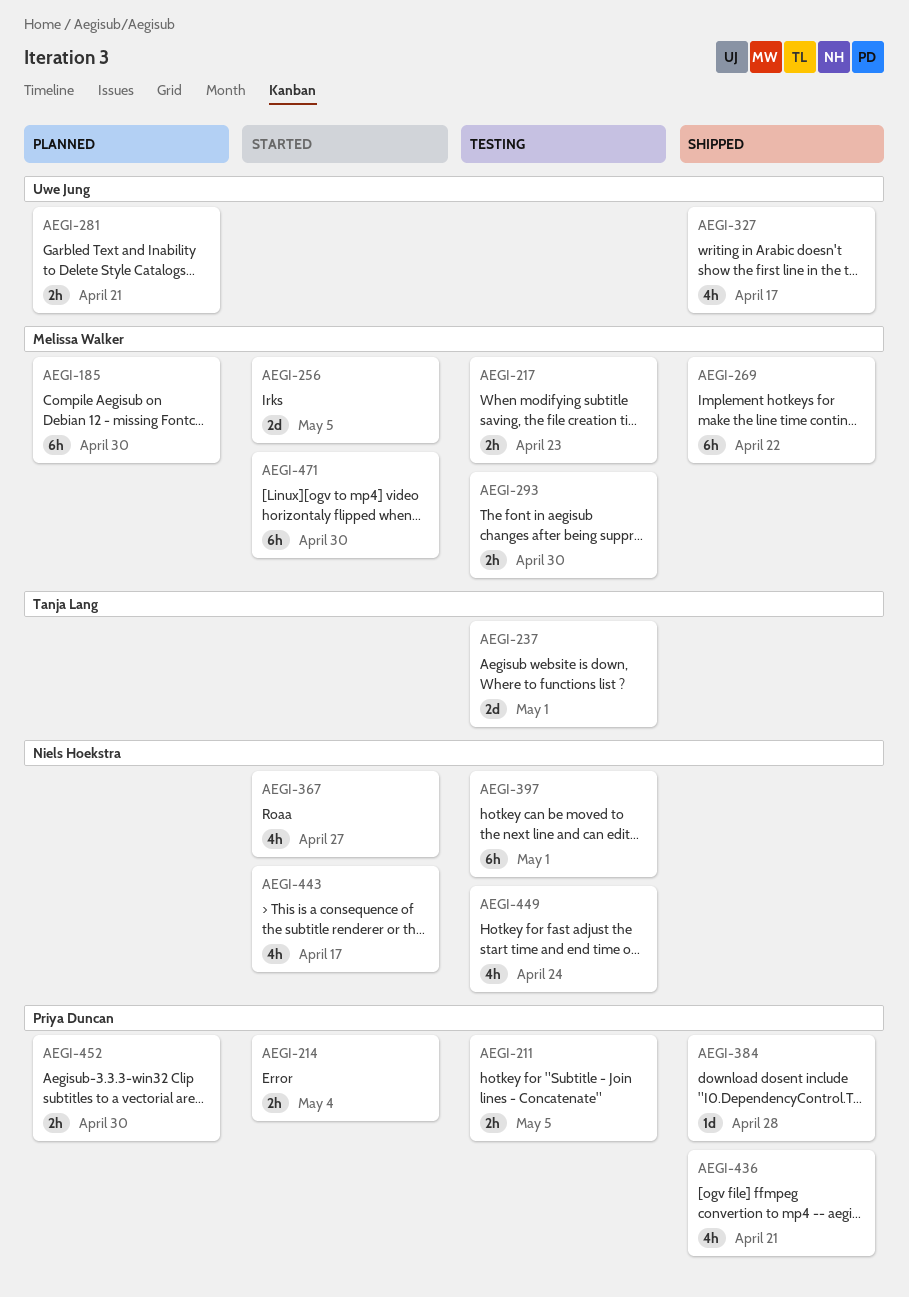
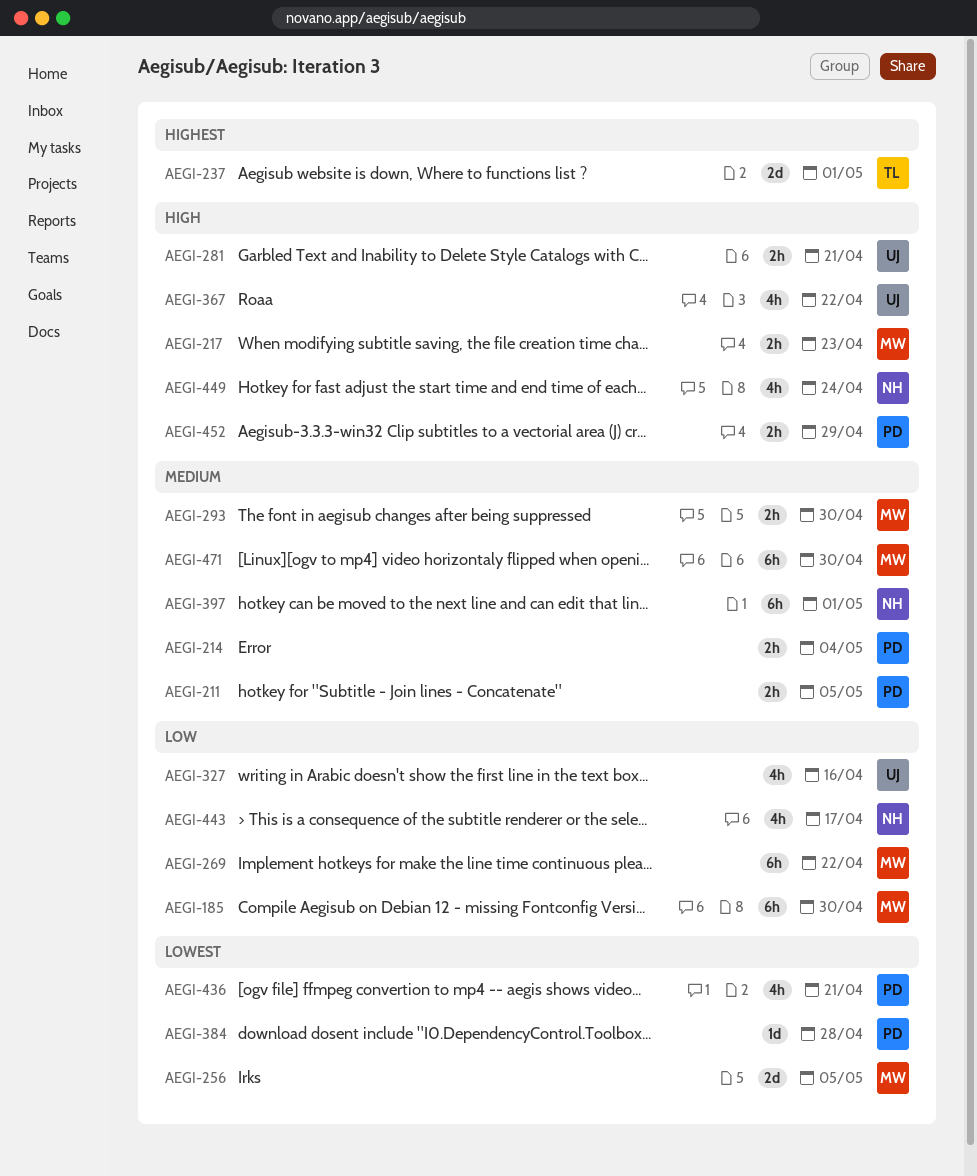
AEGI-327, due: Apr 17 -> Apr 16
AEGI-367, owner: Niels Hoekstra -> Uwe Jung
AEGI-367, due: Apr 27 -> Apr 22
AEGI-452, due: Apr 30 -> Apr 29

